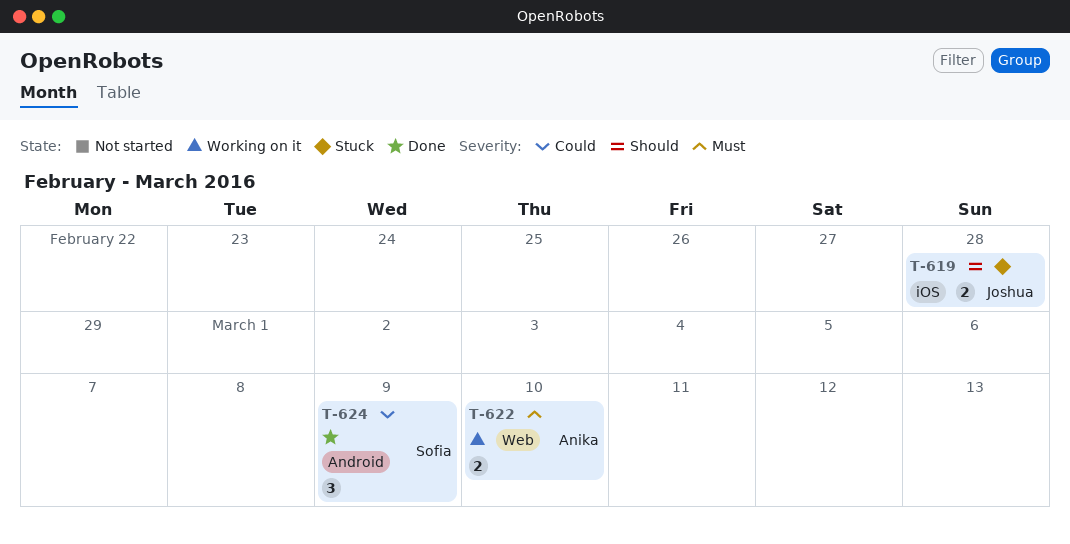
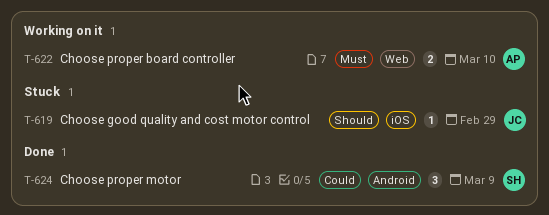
T-619, estimate: 2 -> 1
T-619, due: Feb 28 -> Feb 29

